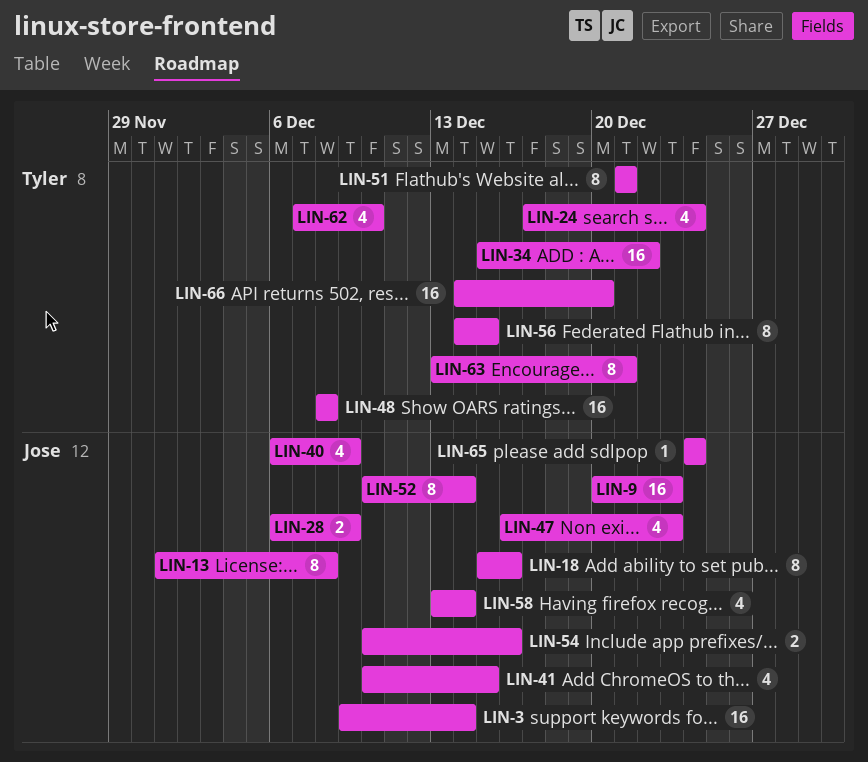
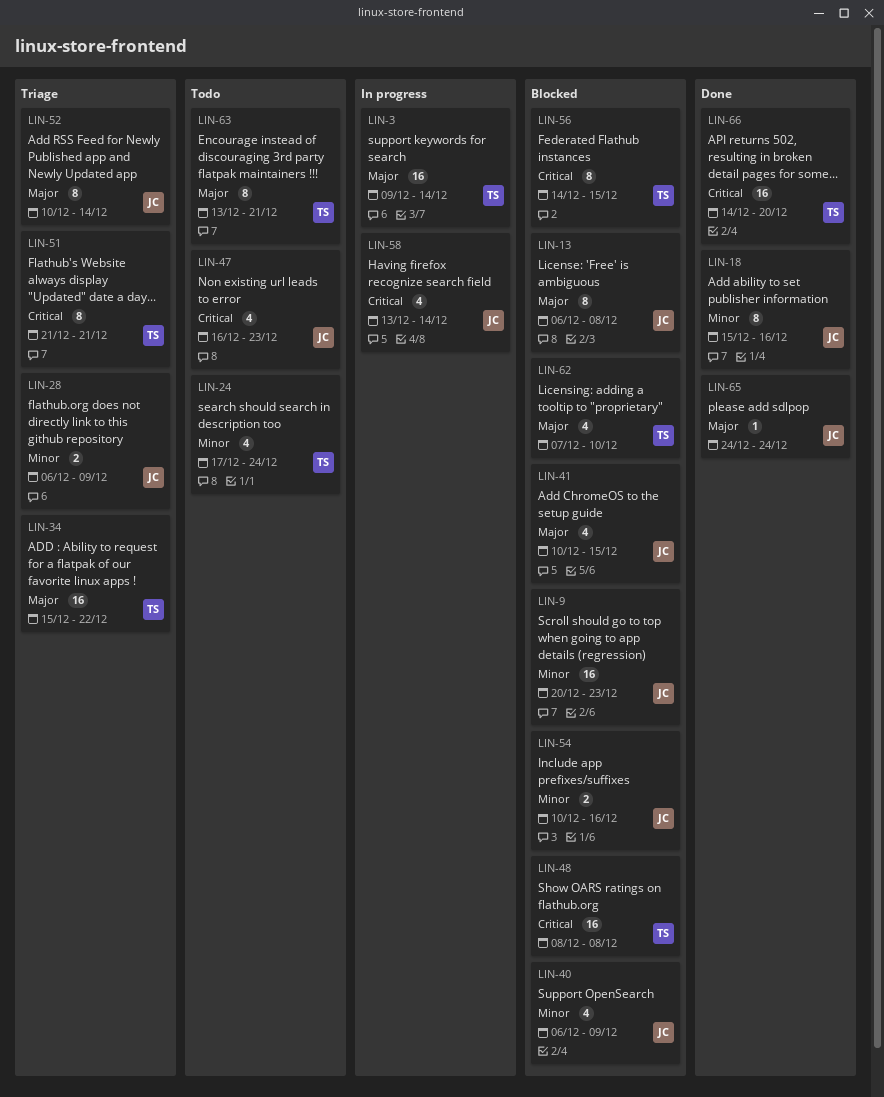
LIN-3, owner: Jose -> Tyler
LIN-13, start: Dec 1 -> Dec 6

